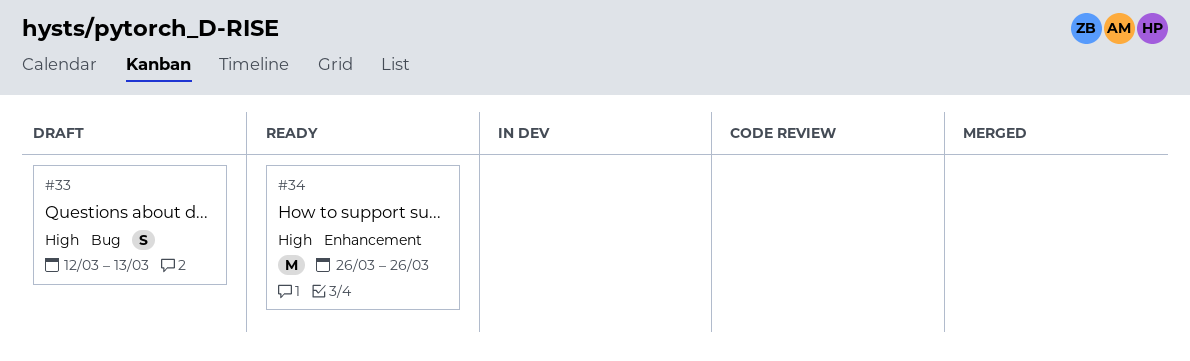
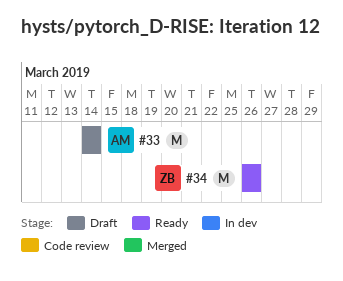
#33, estimate: S -> M
#33, start: Mar 12 -> Mar 14
#33, due: Mar 13 -> Mar 14

